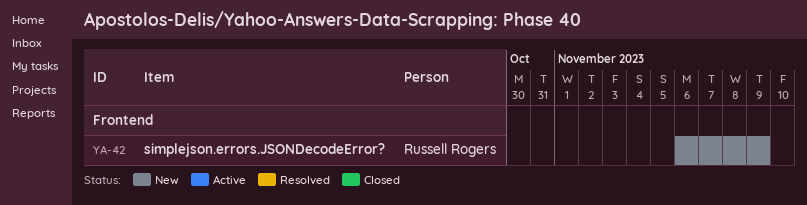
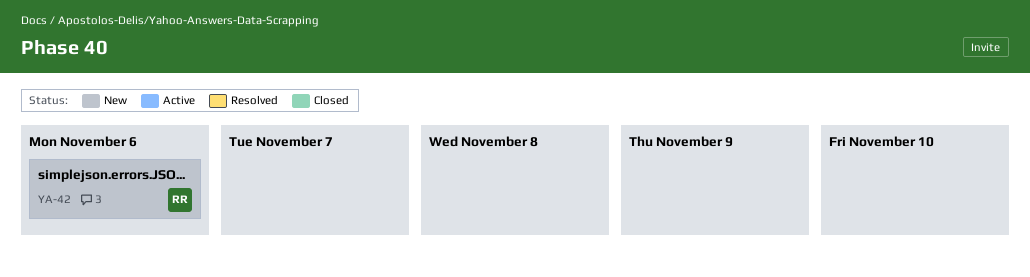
YA-42, due: Nov 9 -> Nov 6

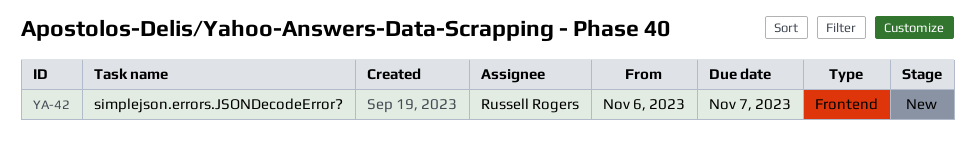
YA-42, due: Nov 6 -> Nov 7

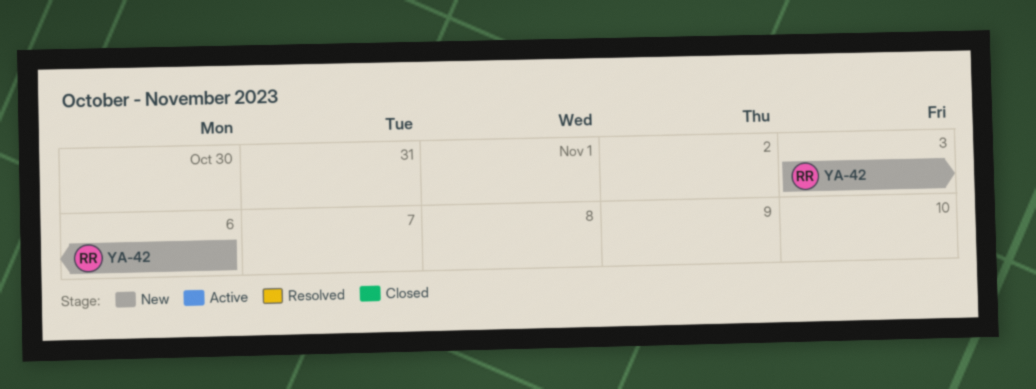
YA-42, start: Nov 6 -> Nov 3
YA-42, due: Nov 7 -> Nov 6

